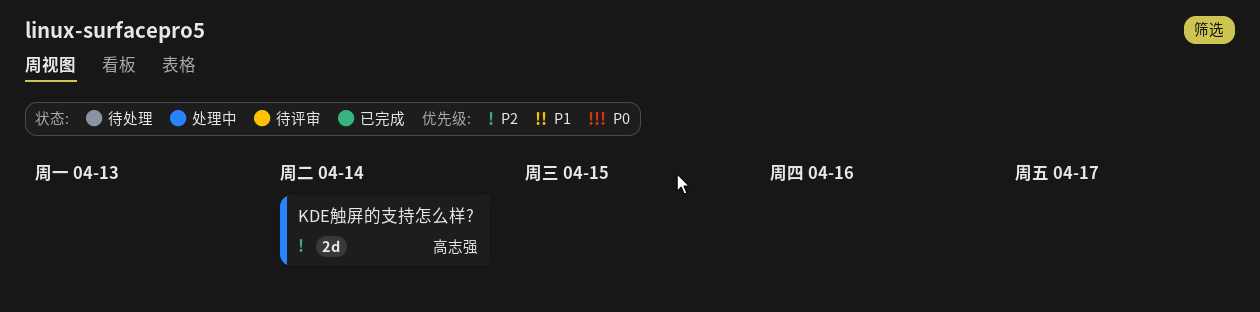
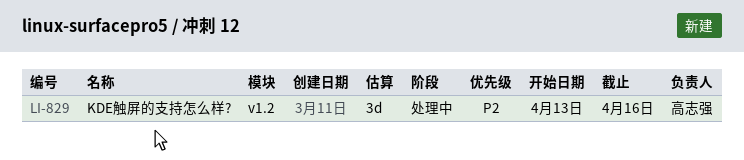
KDE触屏的支持怎么样?, estimate: 2d -> 3d
KDE触屏的支持怎么样?, due: Apr 14 -> Apr 16

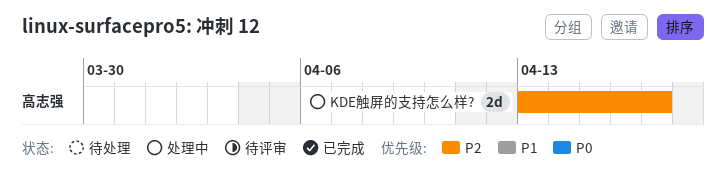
KDE触屏的支持怎么样?, estimate: 3d -> 2d
KDE触屏的支持怎么样?, due: Apr 16 -> Apr 17

